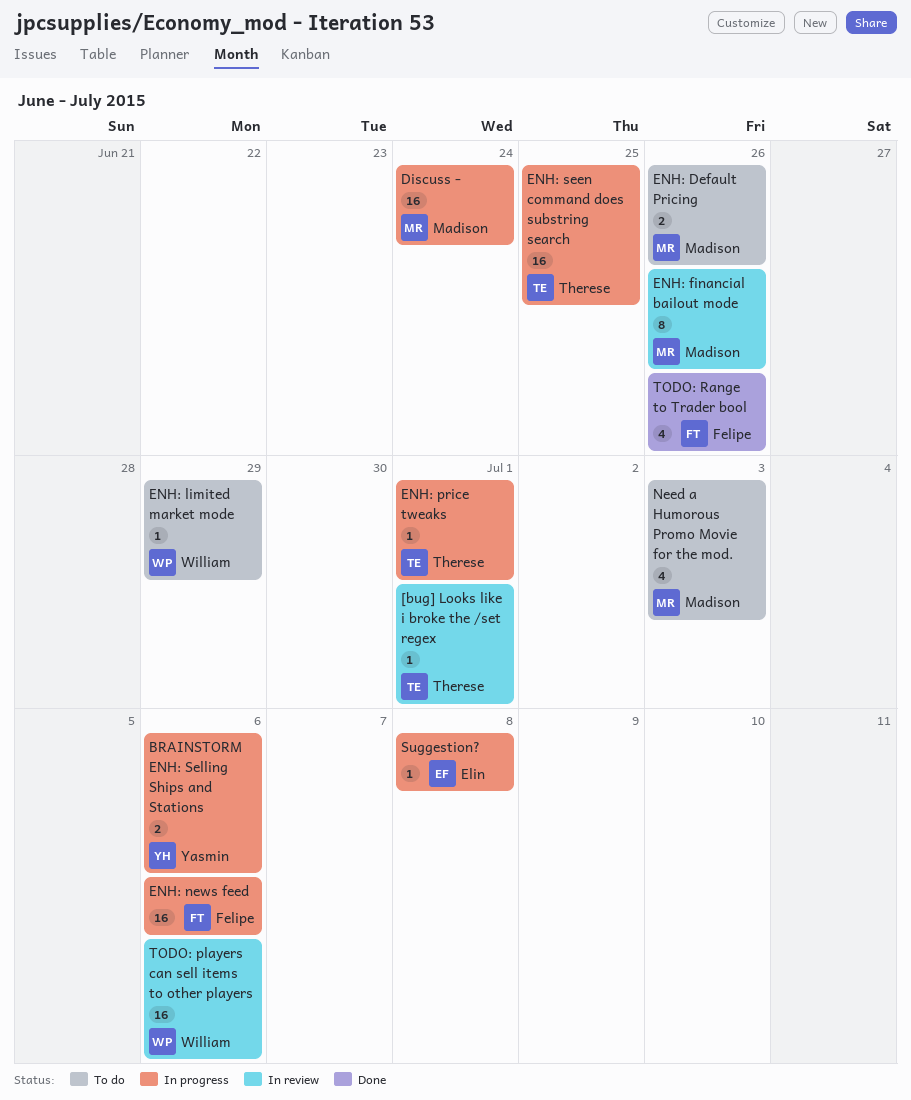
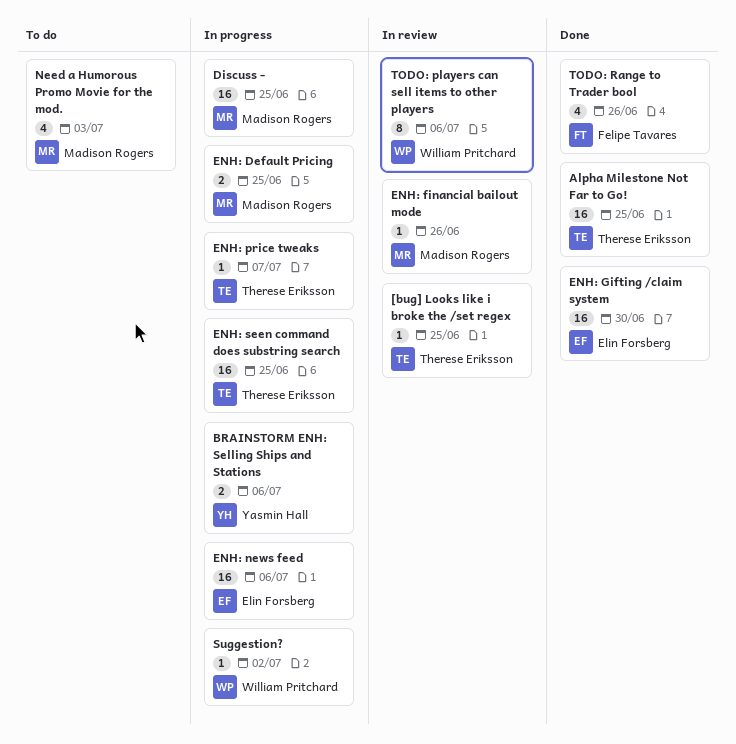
[bug] Looks like i broke the /set regex, due: Jul 1 -> Jun 25
Alpha Milestone Not Far to Go!: none -> present
Discuss -, due: Jun 24 -> Jun 25
ENH: Default Pricing, status: To do -> In progress
ENH: Default Pricing, due: Jun 26 -> Jun 25
ENH: financial bailout mode, estimate: 8 -> 1
ENH: Gifting /claim system: none -> present
ENH: limited market mode: present -> none
ENH: news feed, owner: Felipe Tavares -> Elin Forsberg
ENH: price tweaks, due: Jul 1 -> Jul 7
Suggestion?, owner: Elin Forsberg -> William Pritchard
Suggestion?, due: Jul 8 -> Jul 2
TODO: players can sell items to other players, estimate: 16 -> 8

